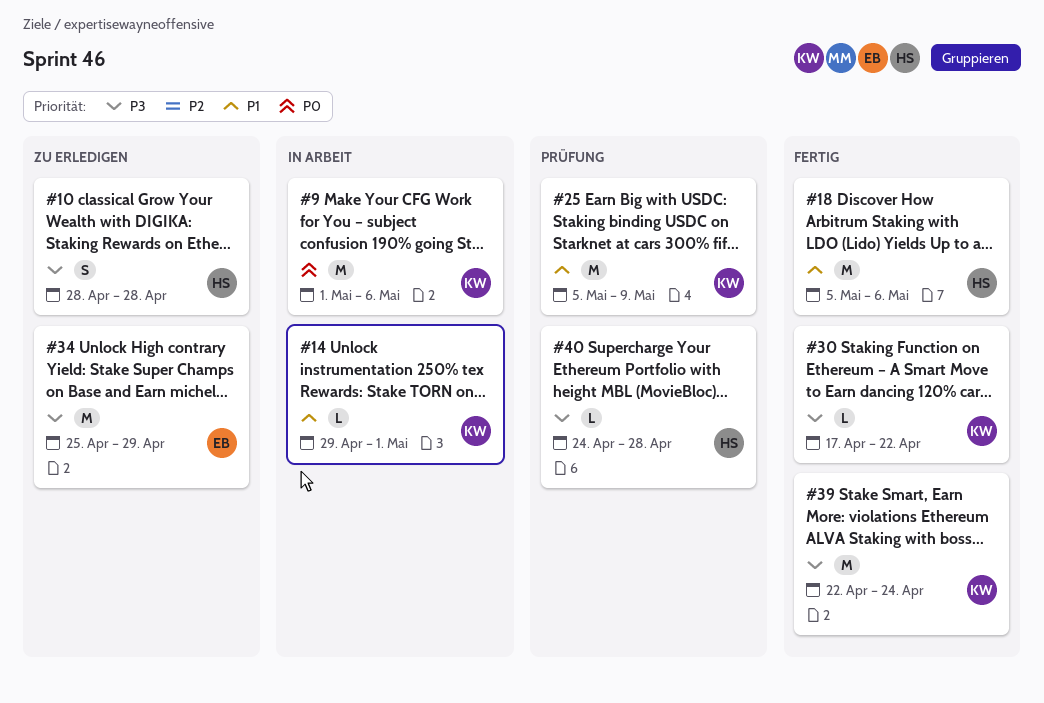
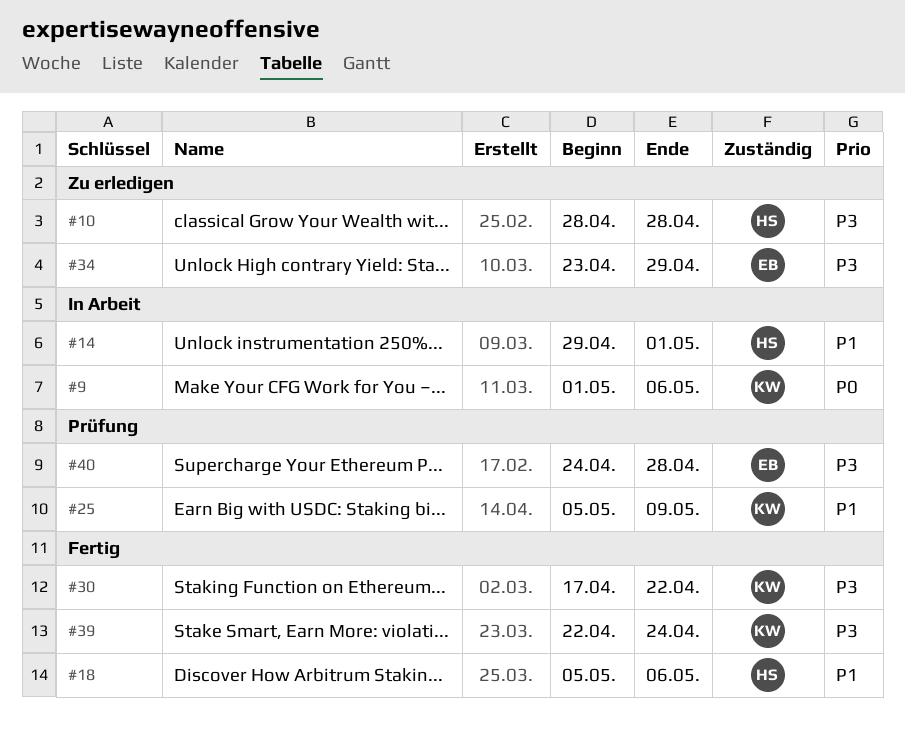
#14, owner: KW -> HS
#34, start: Apr 25 -> Apr 23
#40, owner: HS -> EB

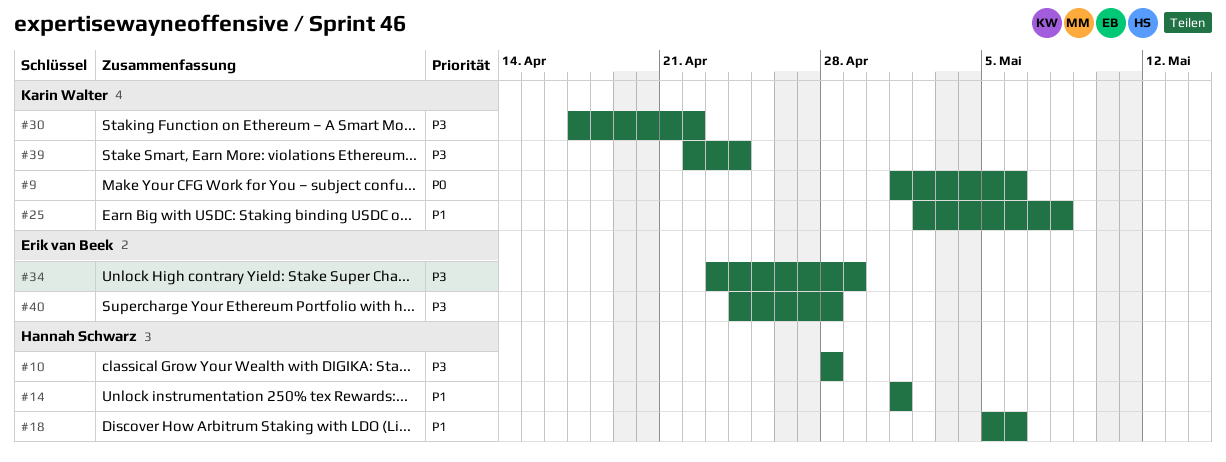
#14, start: Apr 29 -> May 1
#25, start: May 5 -> May 2
#25, due: May 9 -> May 8

